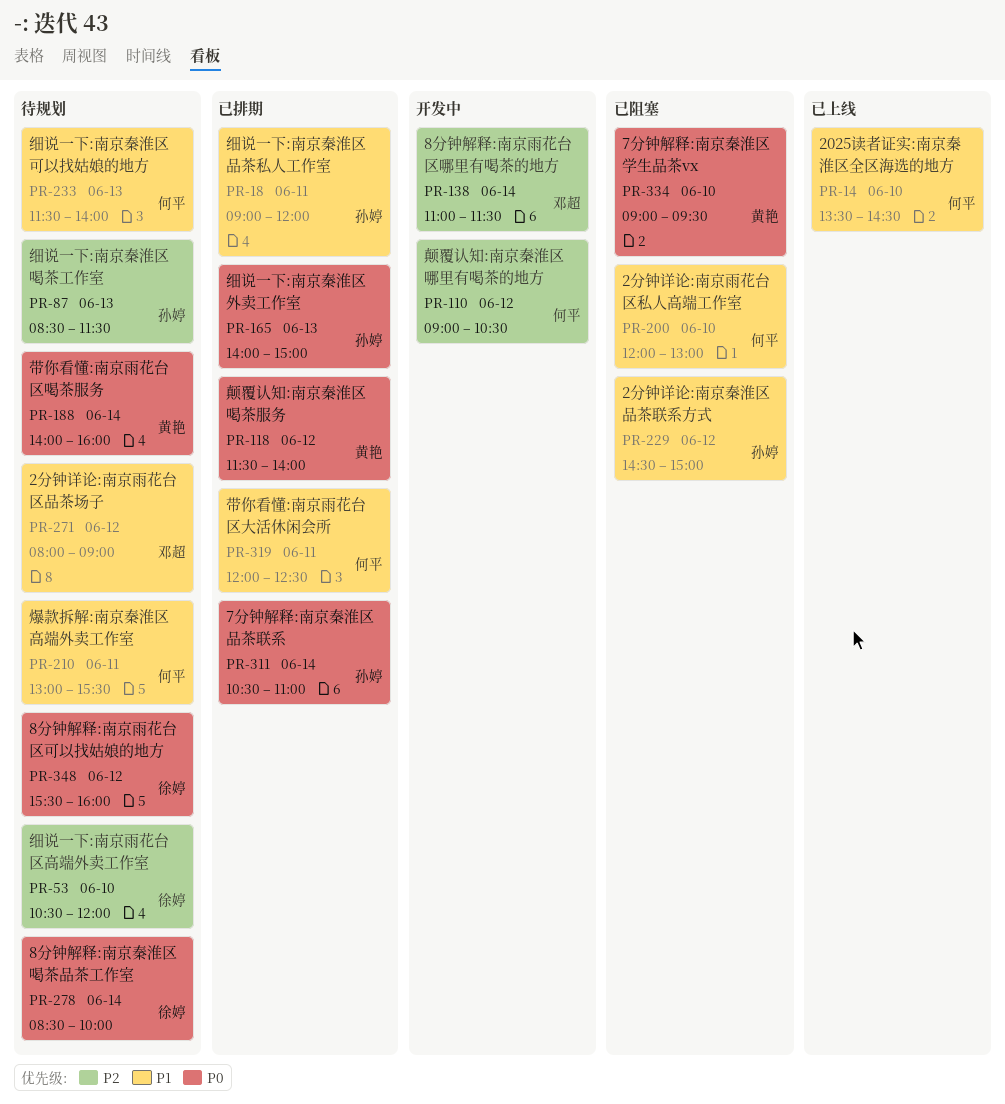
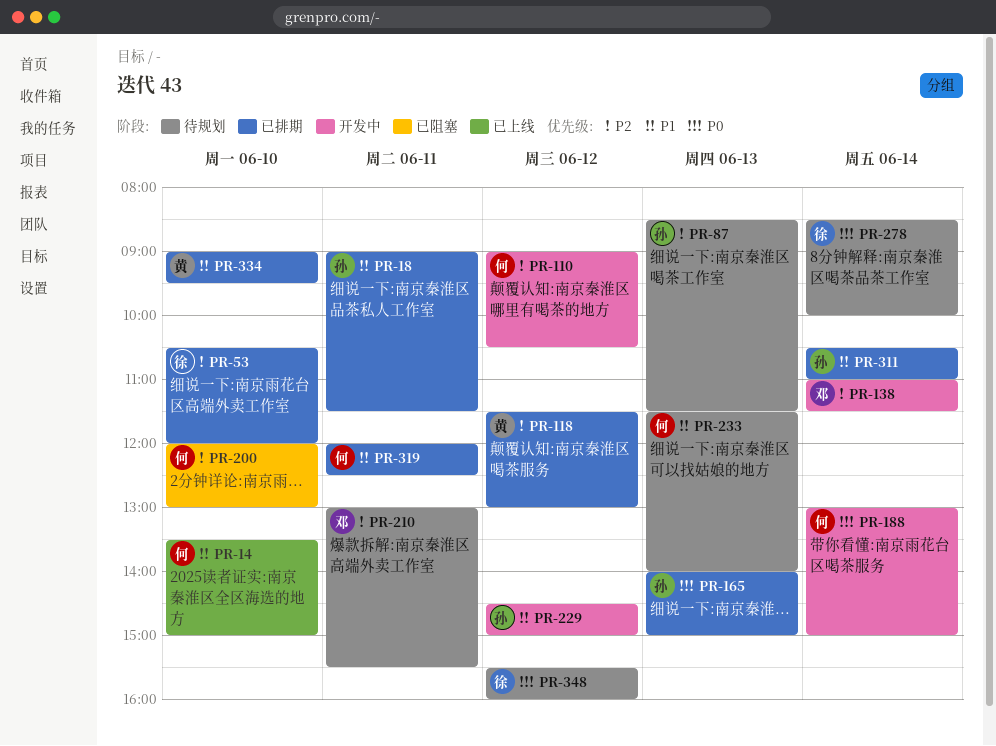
PR-14, ends: 14:30 -> 15:00
PR-18, ends: 12:00 -> 11:30
PR-53, status: 待规划 -> 已排期
PR-118, priority: P0 -> P2
PR-118, ends: 14:00 -> 13:00
PR-188, status: 待规划 -> 开发中
PR-188, owner: 黄艳 -> 何平
PR-188, begins: 14:00 -> 13:00
PR-188, ends: 16:00 -> 15:00
PR-200, priority: P1 -> P2
PR-210, owner: 何平 -> 邓超
PR-210, priority: P1 -> P2
PR-229, status: 已阻塞 -> 开发中
PR-271: present -> none
PR-311, priority: P0 -> P1
PR-334, status: 已阻塞 -> 已排期
PR-334, priority: P0 -> P1

